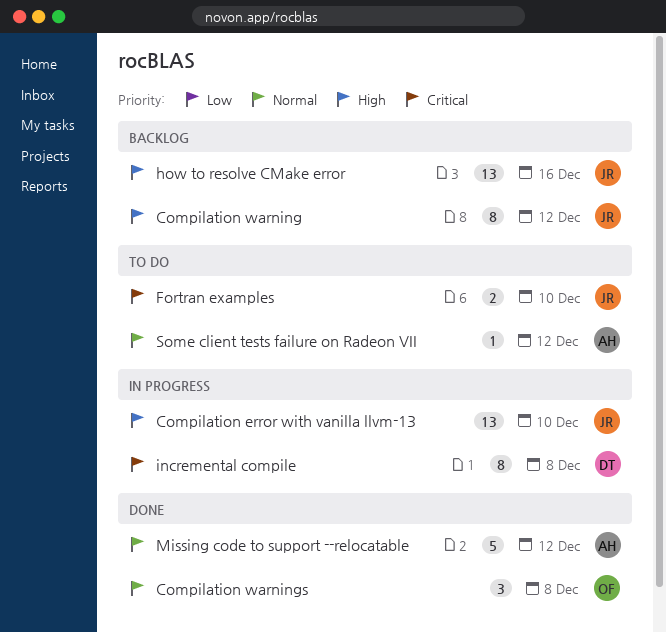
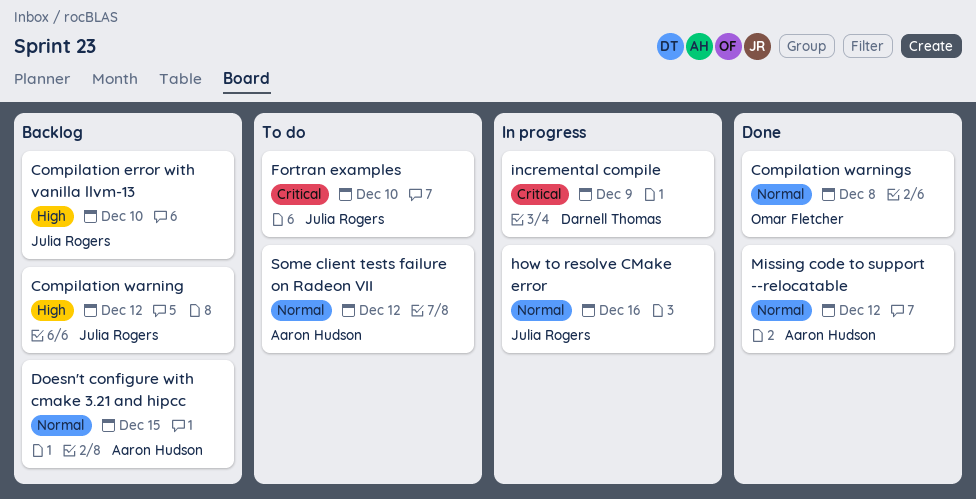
Compilation error with vanilla llvm-13, status: In progress -> Backlog
Doesn't configure with cmake 3.21 and hipcc: none -> present
how to resolve CMake error, status: Backlog -> In progress
how to resolve CMake error, priority: High -> Normal
incremental compile, due: Dec 8 -> Dec 9

